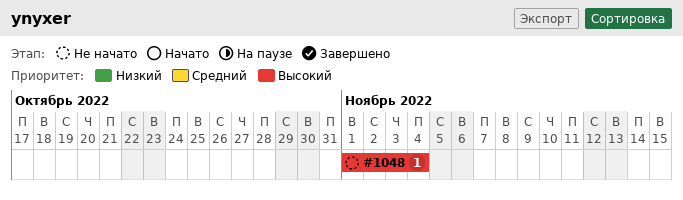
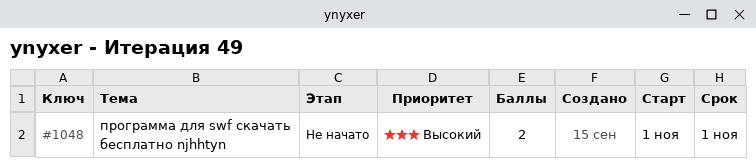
#1048, estimate: 1 -> 2
#1048, due: Nov 4 -> Nov 1

